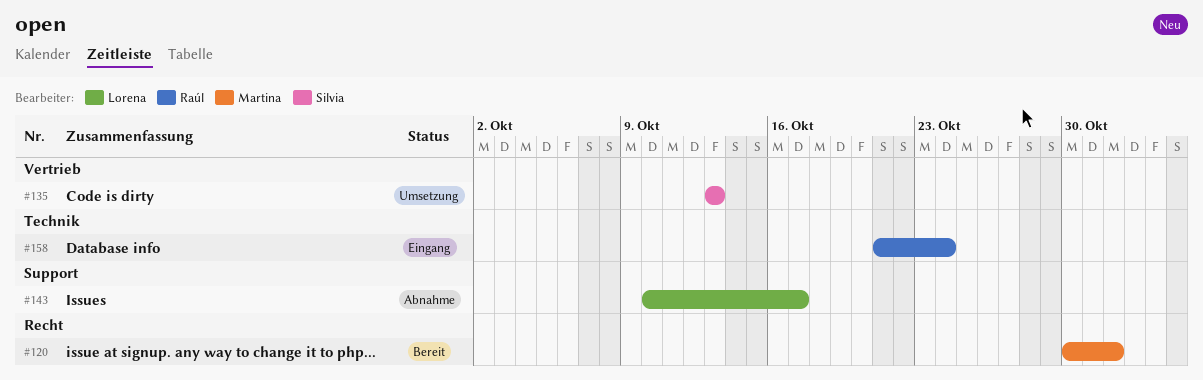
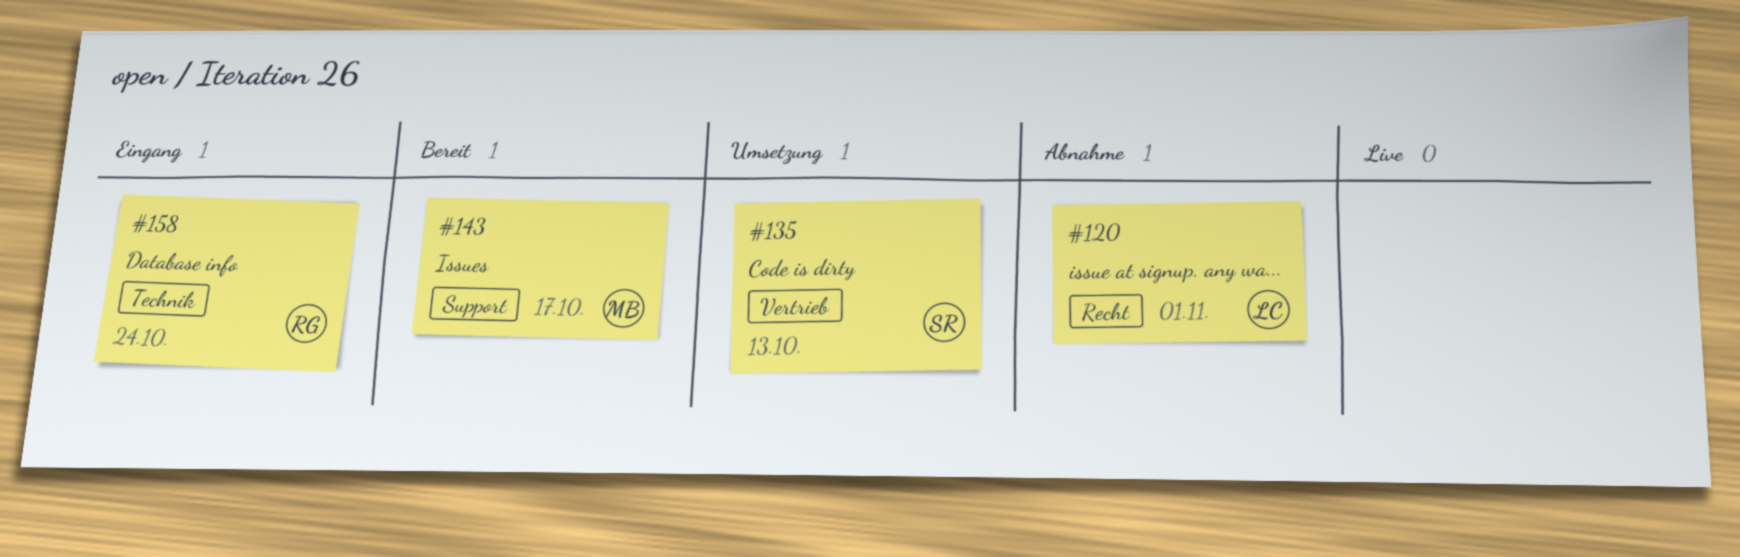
#120, status: Bereit -> Abnahme
#120, owner: Martina -> Lorena
#143, status: Abnahme -> Bereit
#143, owner: Lorena -> Martina

